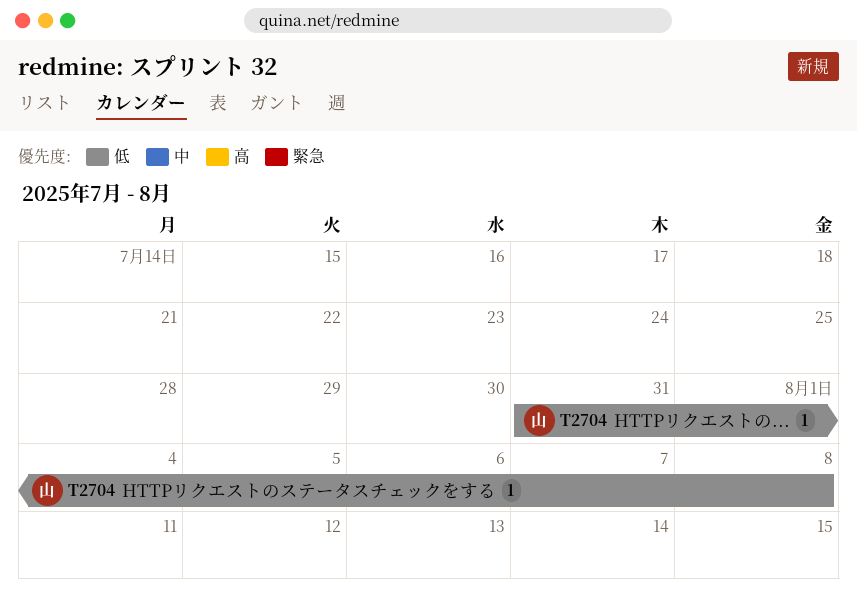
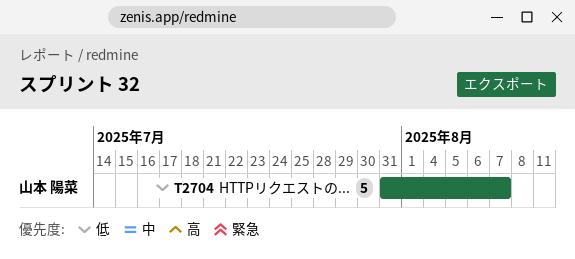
T2704, estimate: 1 -> 5
T2704, due: Aug 8 -> Aug 7

